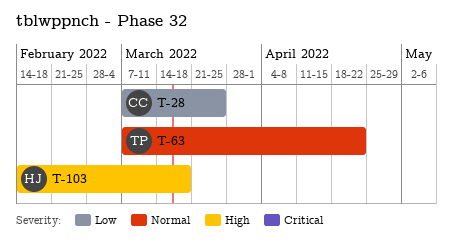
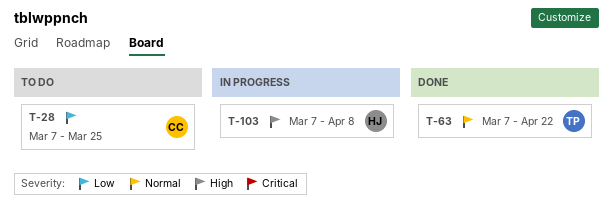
T-103, start: Feb 14 -> Mar 7
T-103, due: Mar 18 -> Apr 8

